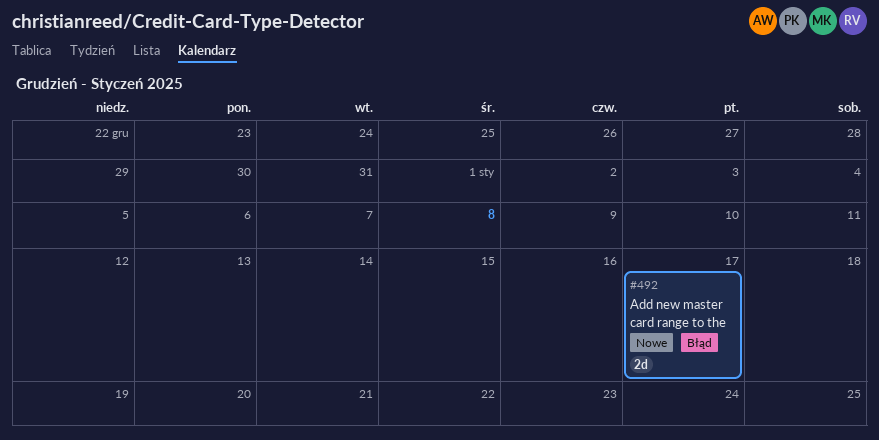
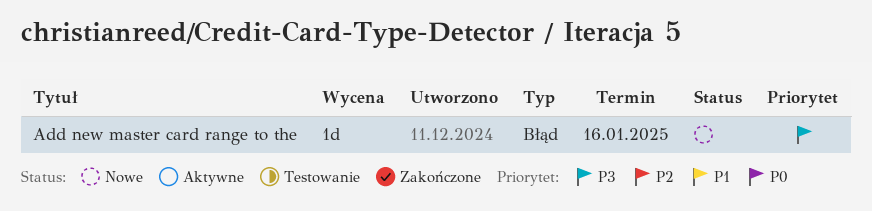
Add new master card range to the, estimate: 2d -> 1d
Add new master card range to the, due: Jan 17 -> Jan 16

